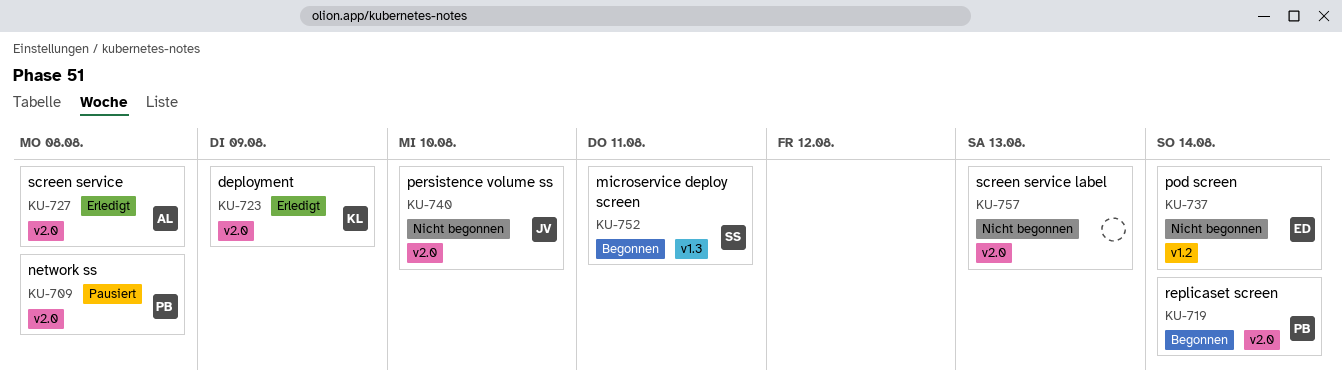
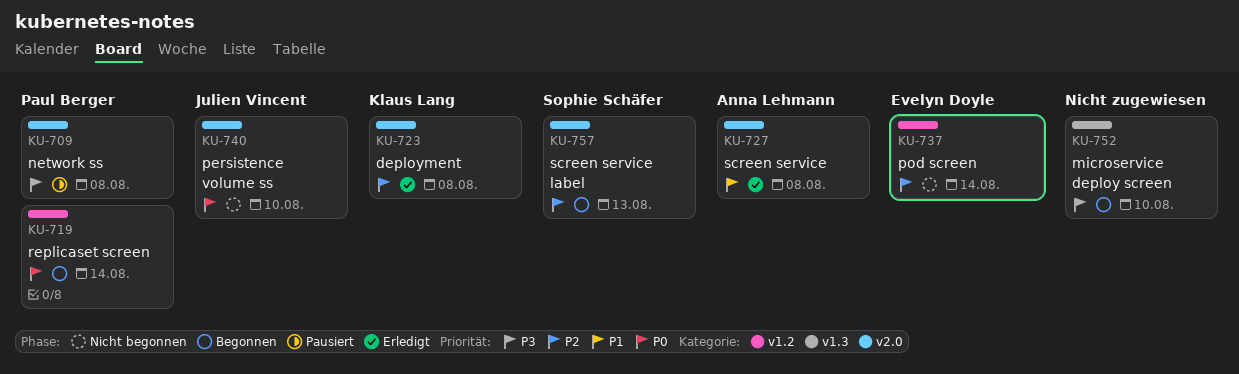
KU-719, label: v2.0 -> v1.2
KU-723, due: Aug 9 -> Aug 8
KU-752, owner: Sophie Schäfer -> none
KU-752, due: Aug 11 -> Aug 10
KU-757, status: Nicht begonnen -> Begonnen
KU-757, owner: none -> Sophie Schäfer

